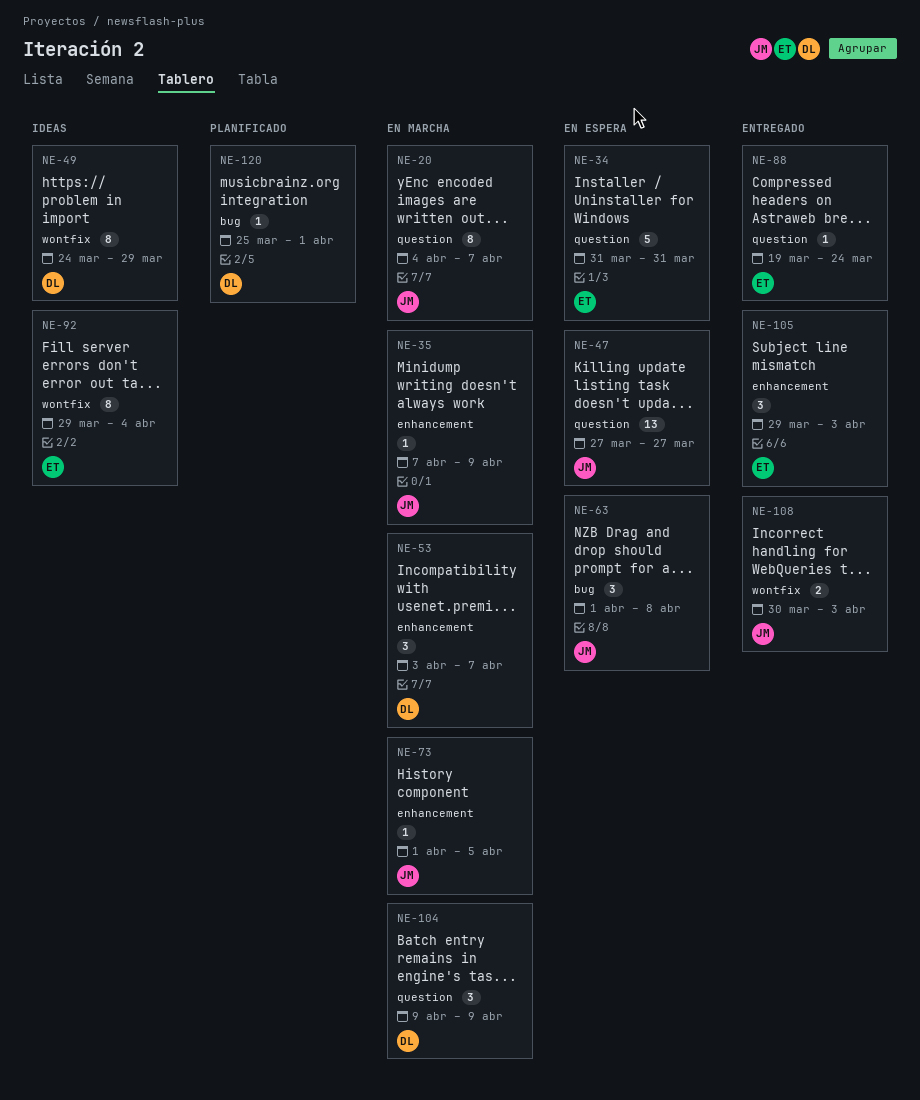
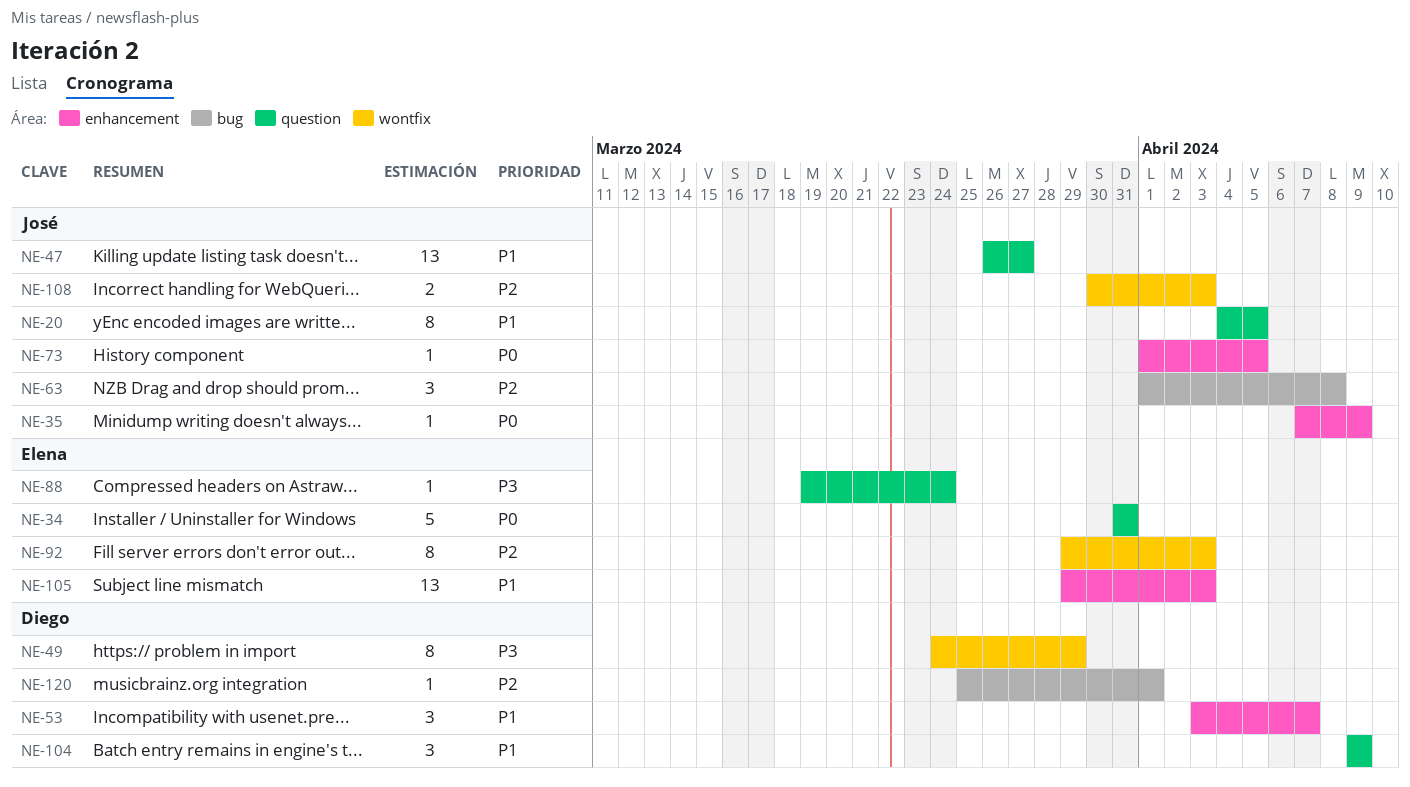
NE-20, due: Apr 7 -> Apr 5
NE-47, start: Mar 27 -> Mar 26
NE-92, due: Apr 4 -> Apr 3
NE-105, estimate: 3 -> 13

